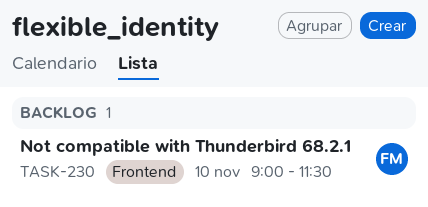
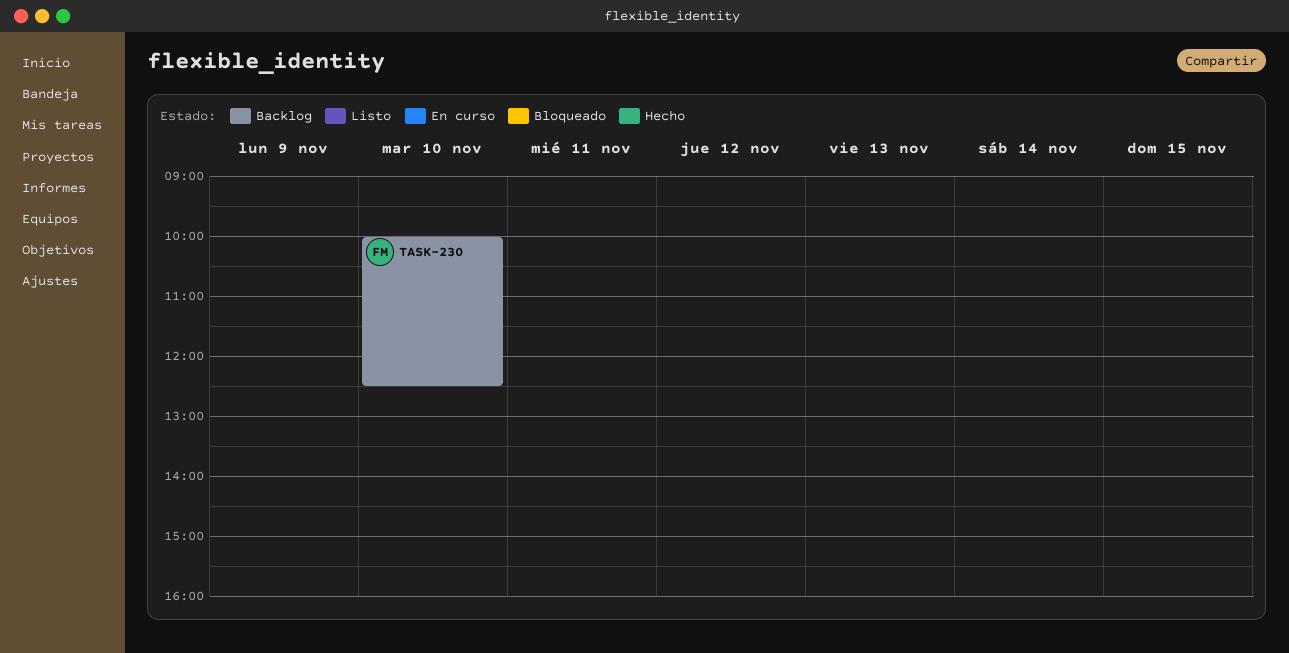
TASK-230, begins: 09:00 -> 10:00
TASK-230, ends: 11:30 -> 12:30

